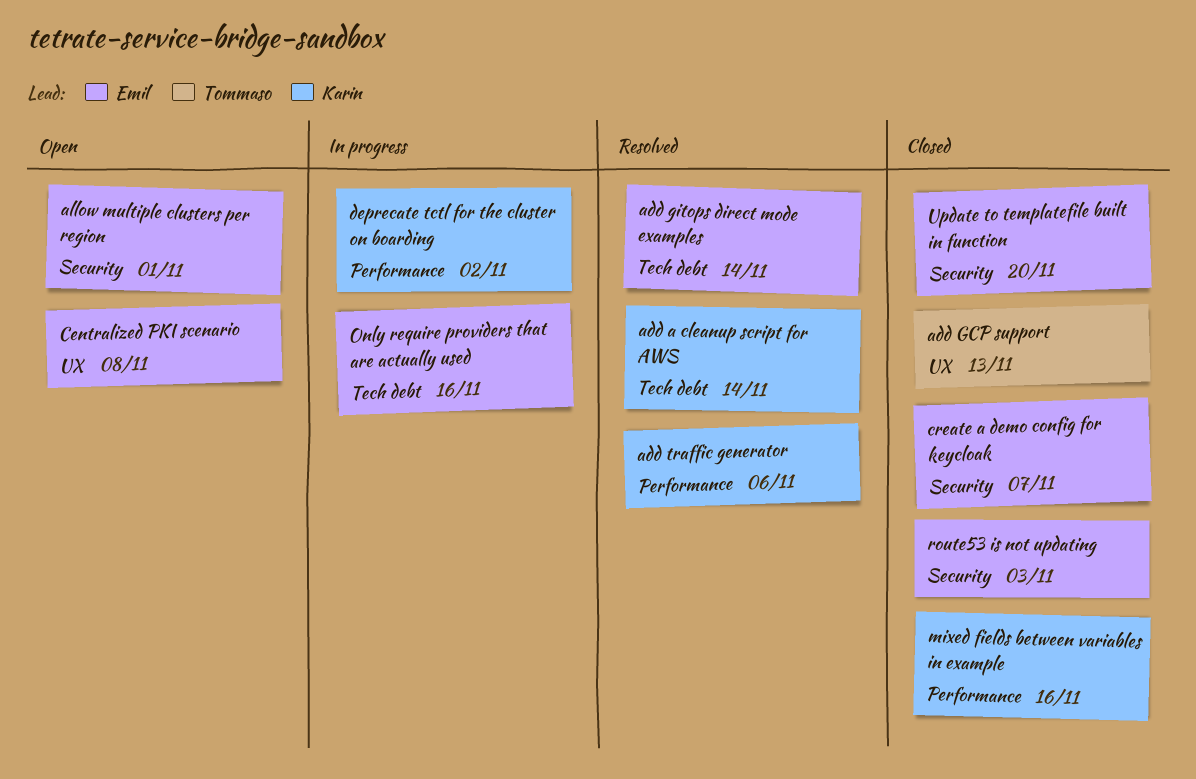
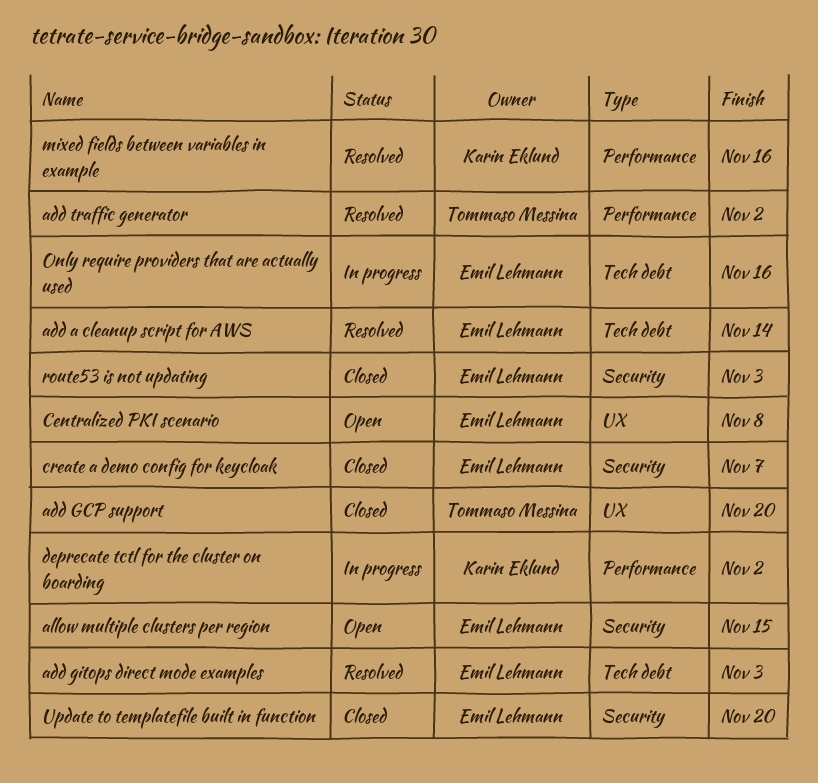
add a cleanup script for AWS, owner: Karin Eklund -> Emil Lehmann
add GCP support, due: Nov 13 -> Nov 20
add gitops direct mode examples, due: Nov 14 -> Nov 3
add traffic generator, owner: Karin Eklund -> Tommaso Messina
add traffic generator, due: Nov 6 -> Nov 2
allow multiple clusters per region, due: Nov 1 -> Nov 15
mixed fields between variables in example, status: Closed -> Resolved

